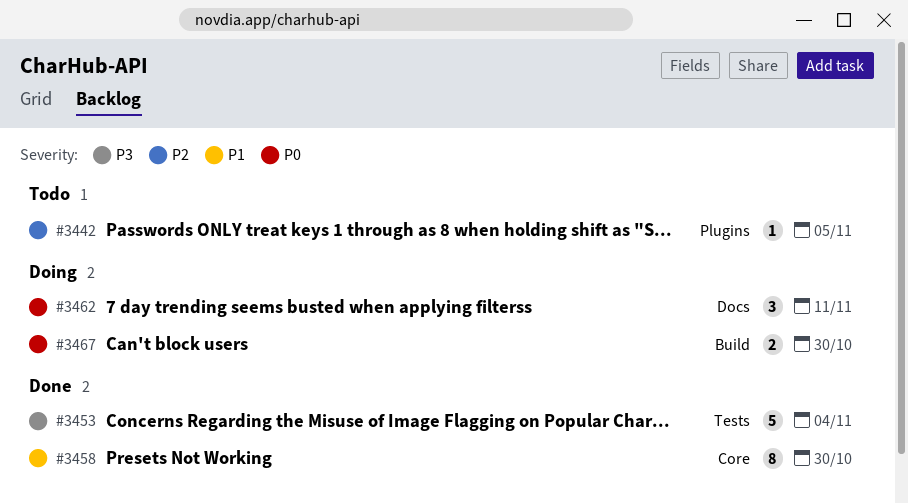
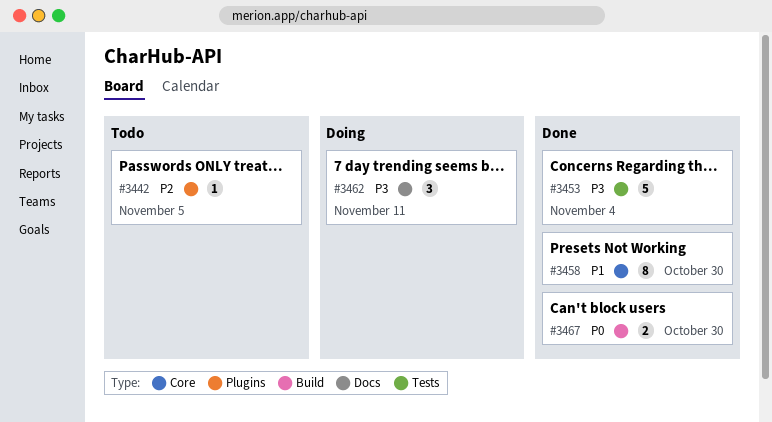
#3462, priority: P0 -> P3
#3467, status: Doing -> Done

